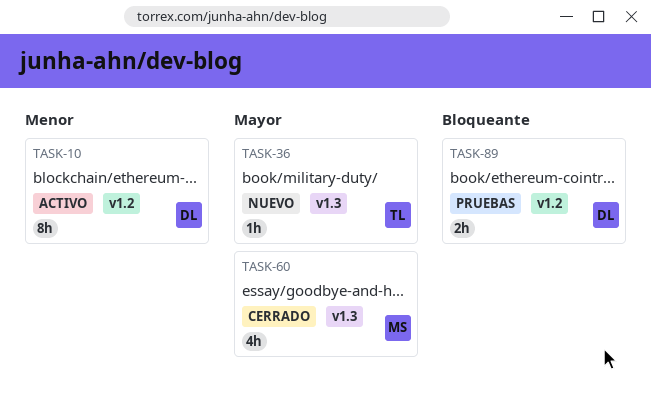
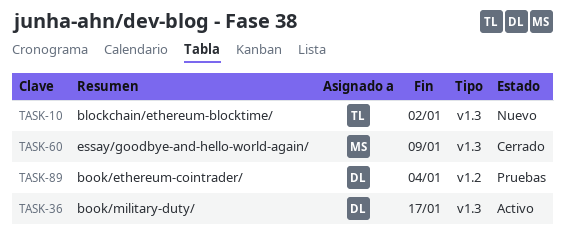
TASK-10, status: Activo -> Nuevo
TASK-10, owner: DL -> TL
TASK-10, label: v1.2 -> v1.3
TASK-36, status: Nuevo -> Activo
TASK-36, owner: TL -> DL

